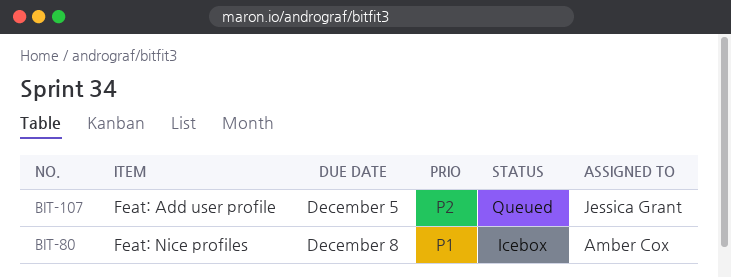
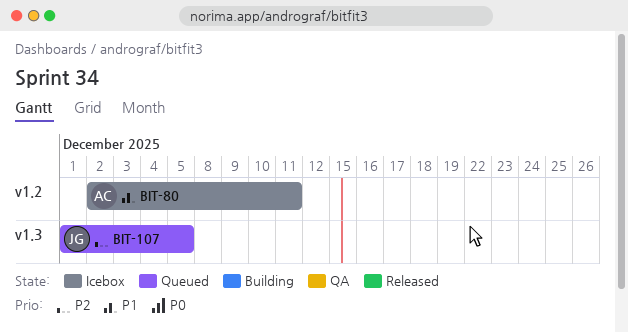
BIT-80, due: Dec 8 -> Dec 11

